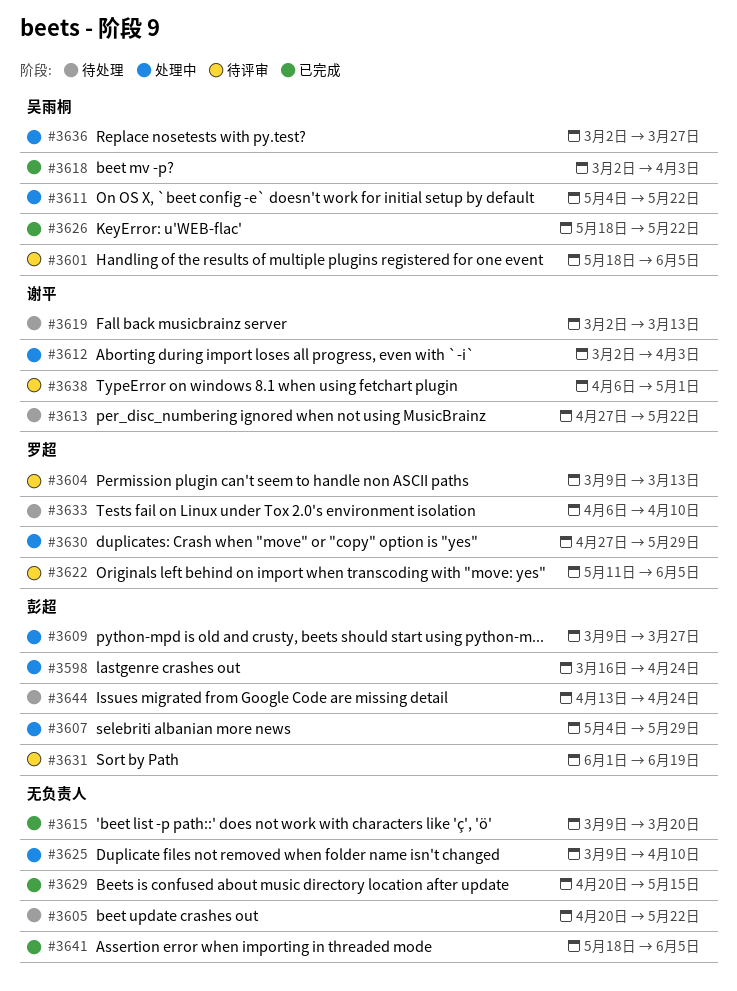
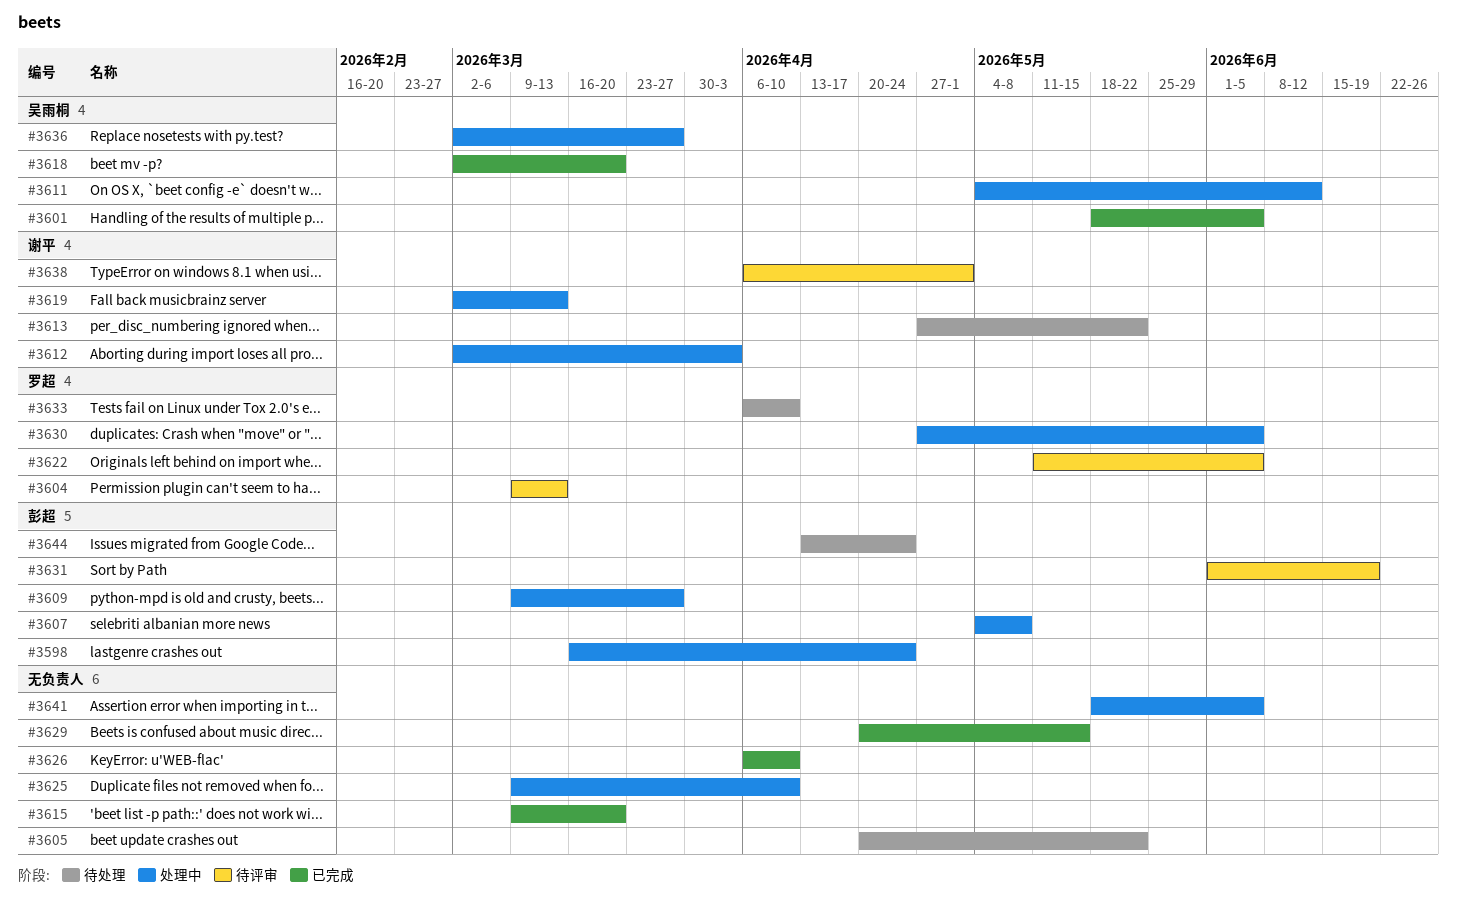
#3601, status: 待评审 -> 已完成
#3607, due: May 29 -> May 8
#3611, due: May 22 -> Jun 12
#3618, due: Apr 3 -> Mar 20
#3619, status: 待处理 -> 处理中
#3626, owner: 吴雨桐 -> none
#3626, start: May 18 -> Apr 6
#3626, due: May 22 -> Apr 10
#3630, due: May 29 -> Jun 5
#3641, status: 已完成 -> 处理中

